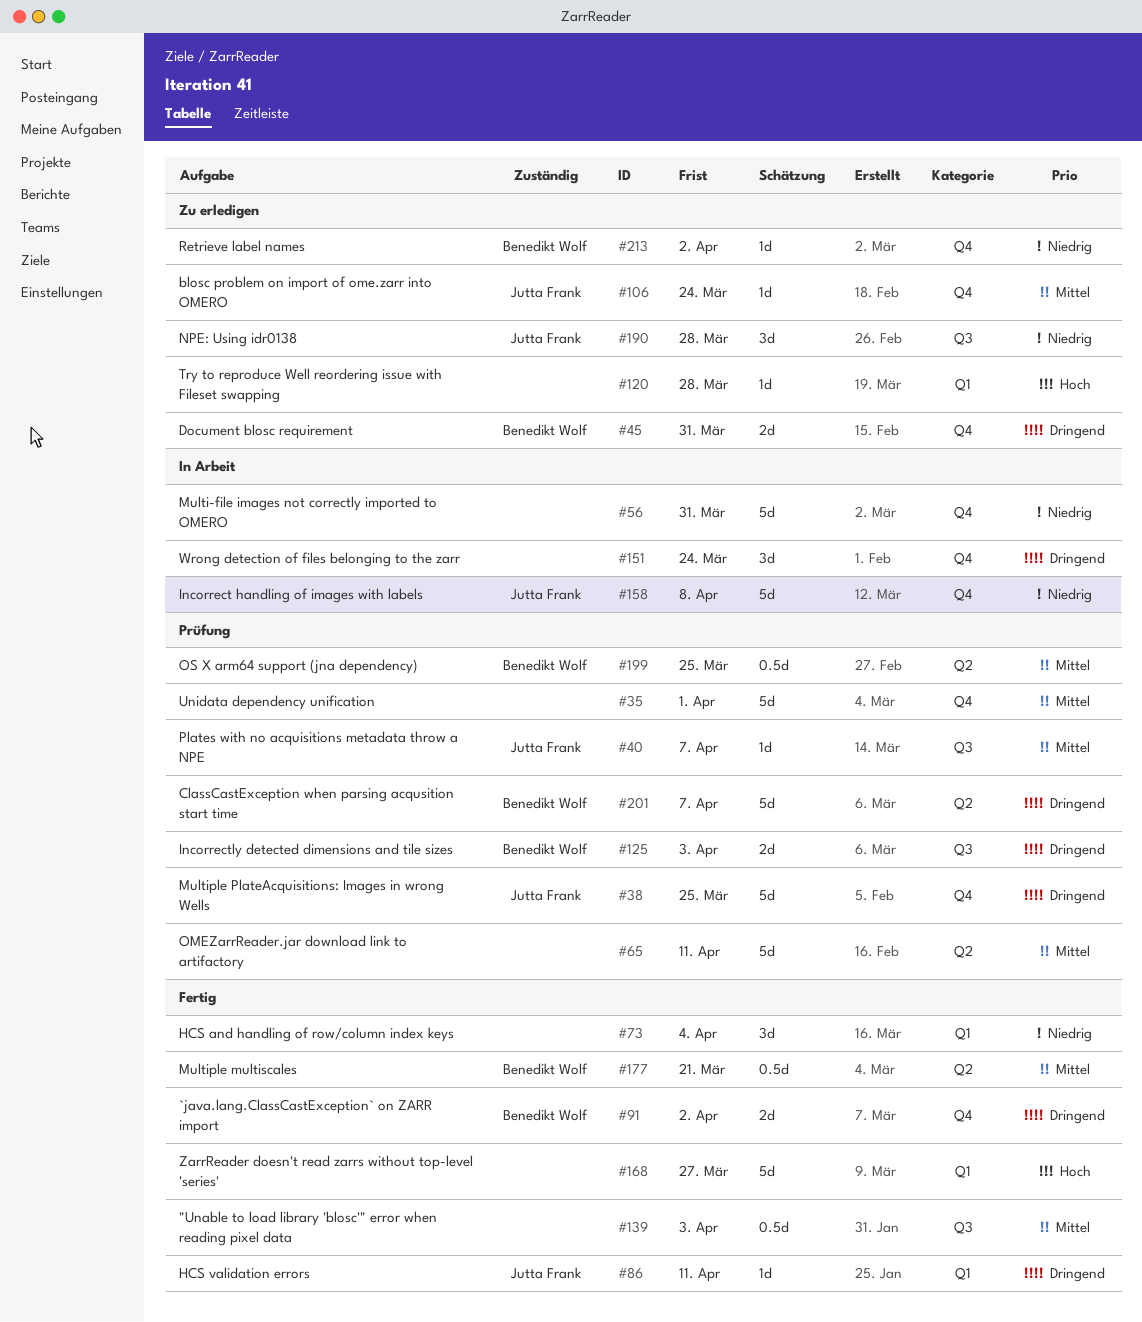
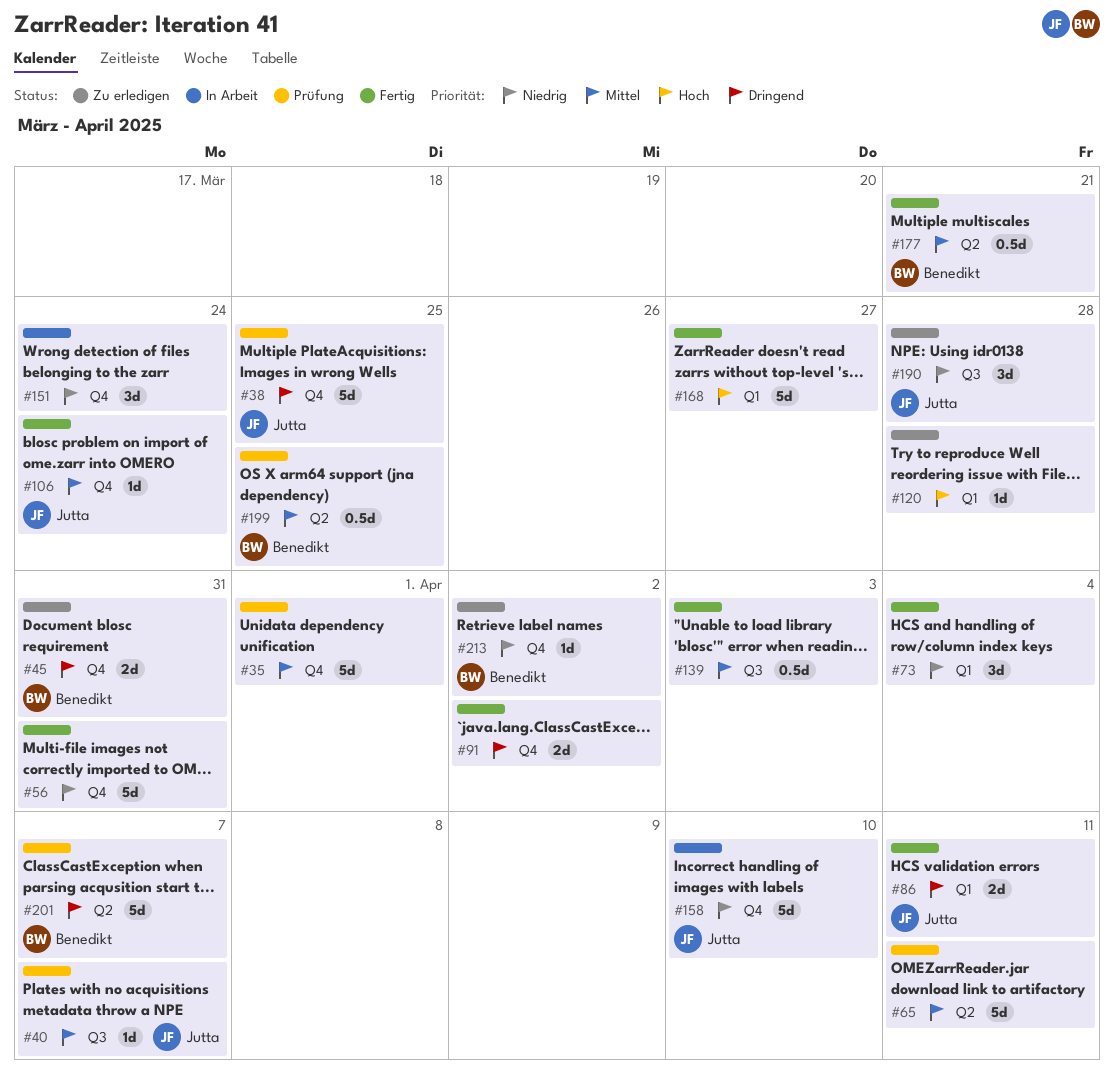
#56, status: In Arbeit -> Fertig
#86, estimate: 1d -> 2d
#91, owner: Benedikt Wolf -> none
#106, status: Zu erledigen -> Fertig
#125: present -> none
#151, priority: Dringend -> Niedrig
#158, due: Apr 8 -> Apr 10

